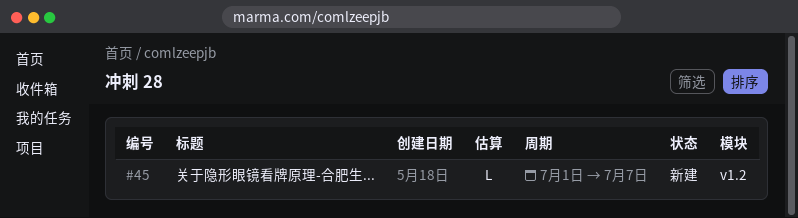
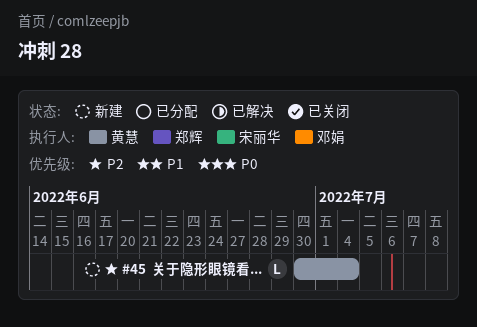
#45, start: Jul 1 -> Jun 30
#45, due: Jul 7 -> Jul 4

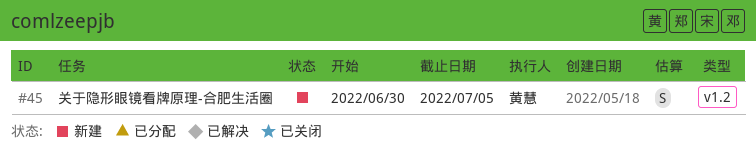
#45, estimate: L -> S
#45, due: Jul 4 -> Jul 5

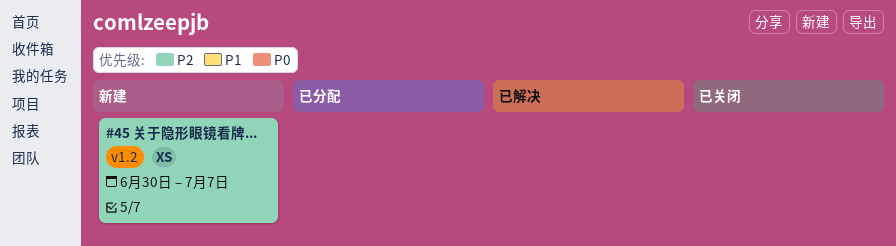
#45, estimate: S -> XS
#45, due: Jul 5 -> Jul 7

